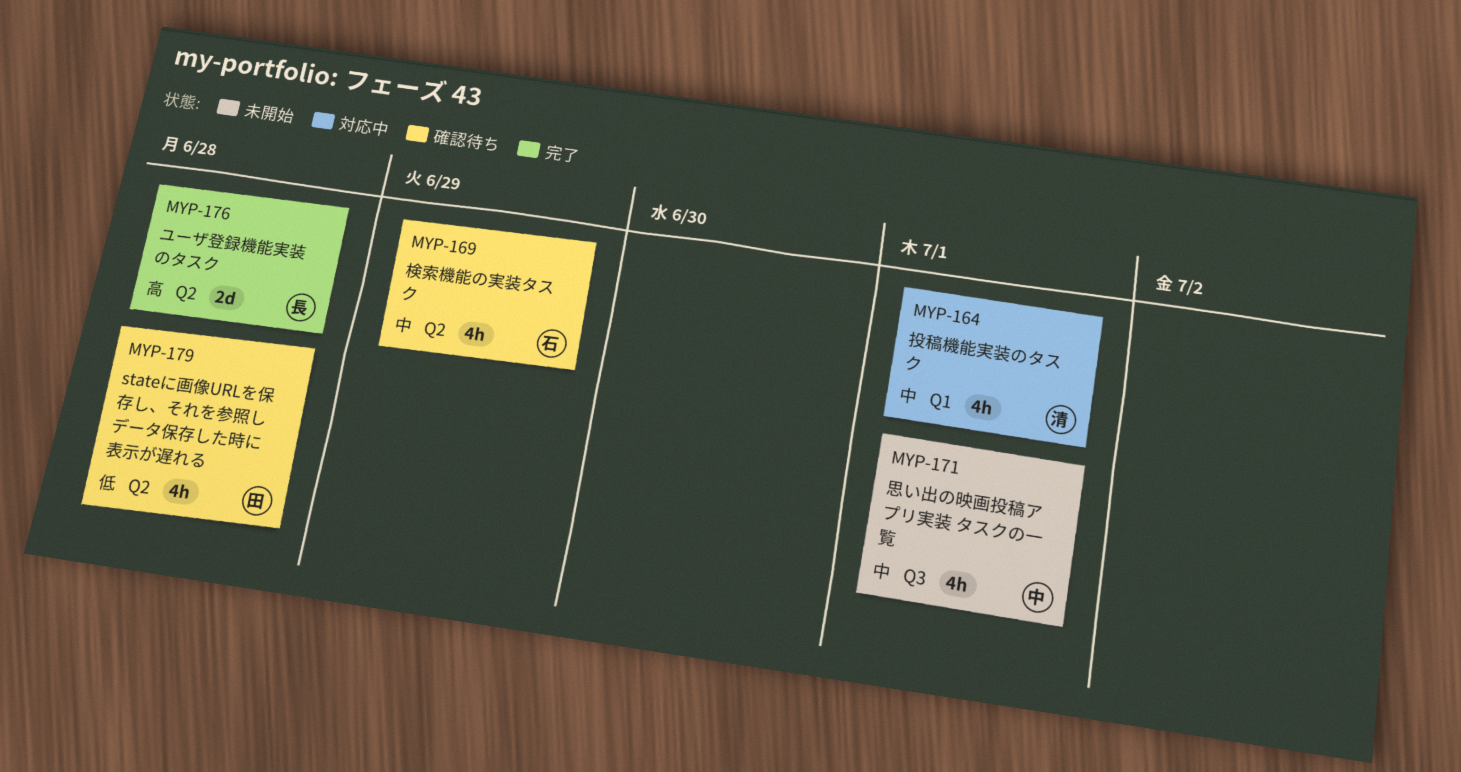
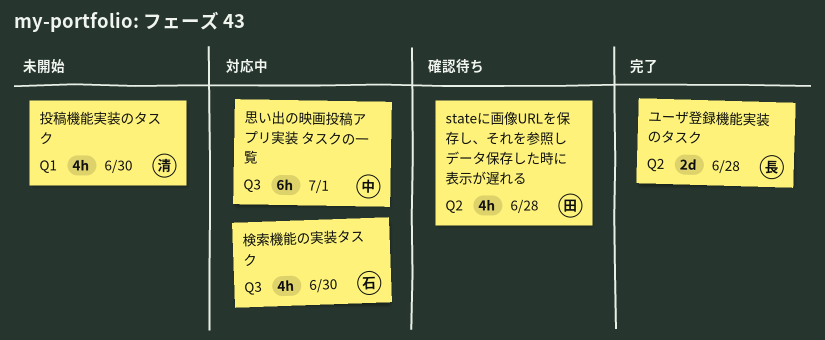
思い出の映画投稿アプリ実装 タスクの一覧, status: 未開始 -> 対応中
思い出の映画投稿アプリ実装 タスクの一覧, estimate: 4h -> 6h
投稿機能実装のタスク, status: 対応中 -> 未開始
投稿機能実装のタスク, due: Jul 1 -> Jun 30
検索機能の実装タスク, status: 確認待ち -> 対応中
検索機能の実装タスク, label: Q2 -> Q3
検索機能の実装タスク, due: Jun 29 -> Jun 30

